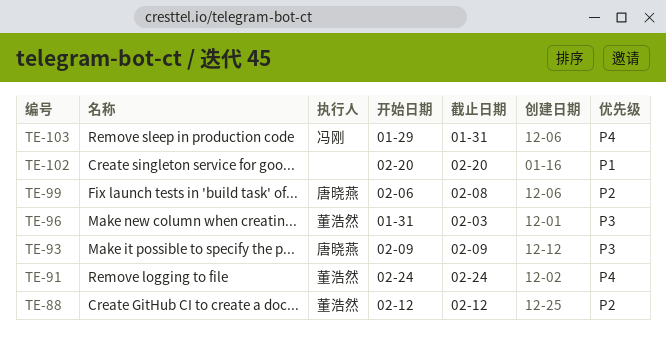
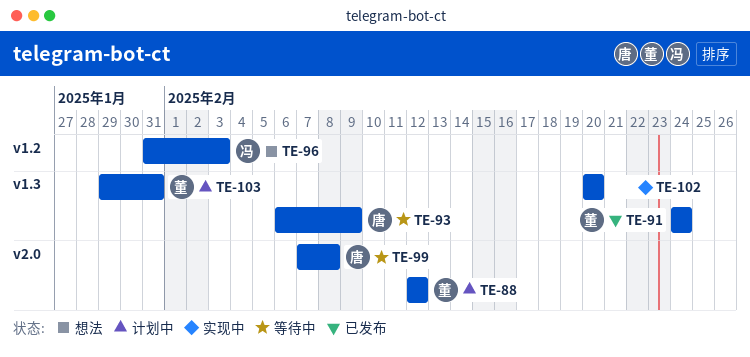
TE-93, start: Feb 9 -> Feb 6
TE-96, owner: 董浩然 -> 冯刚
TE-99, start: Feb 6 -> Feb 7
TE-103, owner: 冯刚 -> 董浩然

